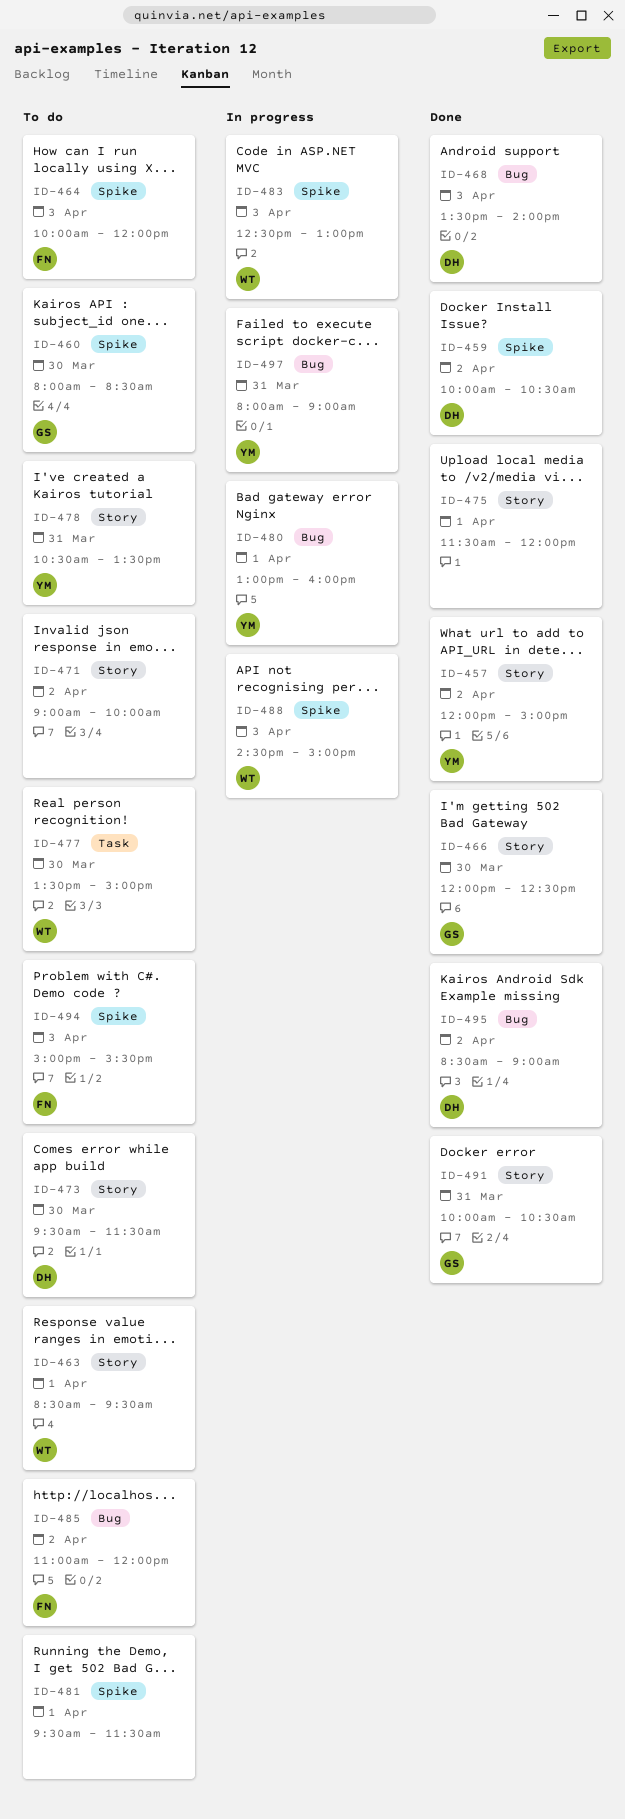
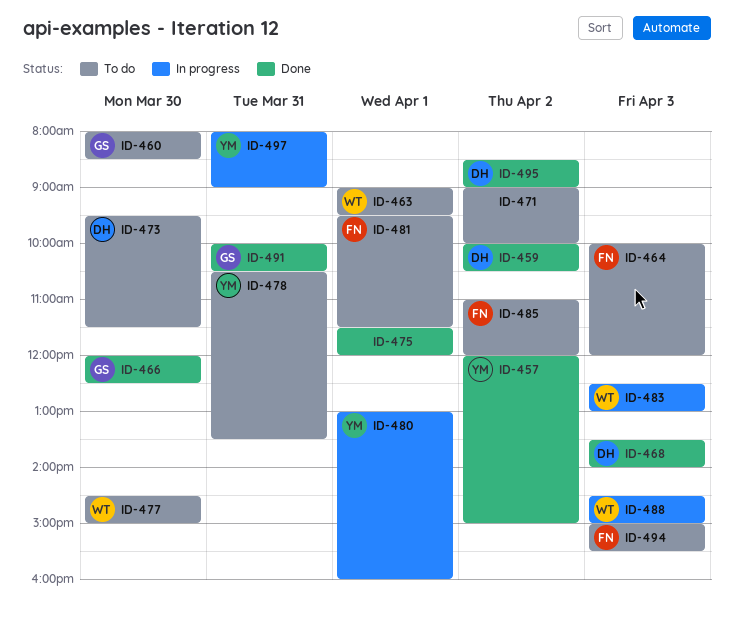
ID-463, begins: 08:30 -> 09:00
ID-477, begins: 13:30 -> 14:30
ID-481, owner: none -> FN

